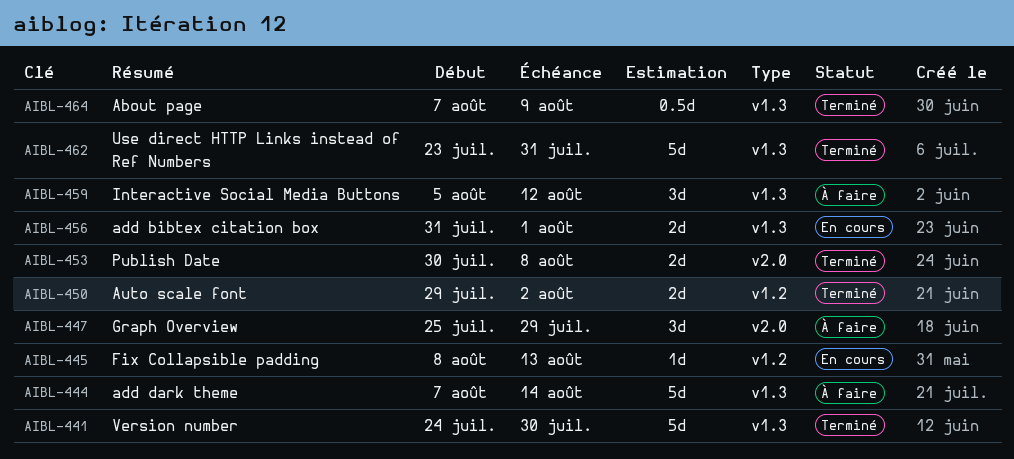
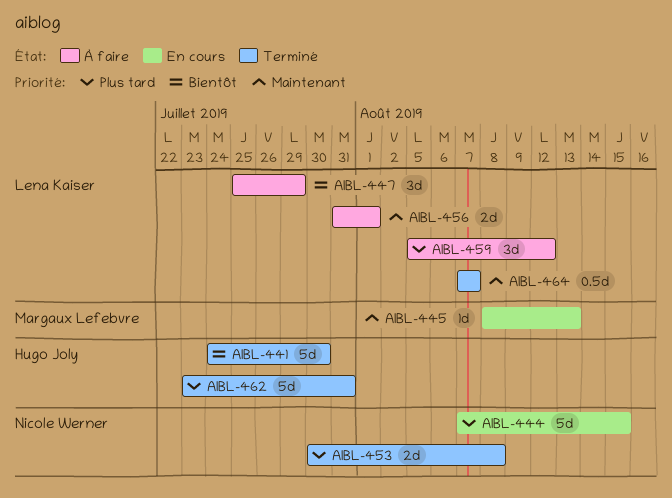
AIBL-444, status: À faire -> En cours
AIBL-444, due: Aug 14 -> Aug 15
AIBL-450: present -> none
AIBL-456, status: En cours -> À faire
AIBL-464, due: Aug 9 -> Aug 7

